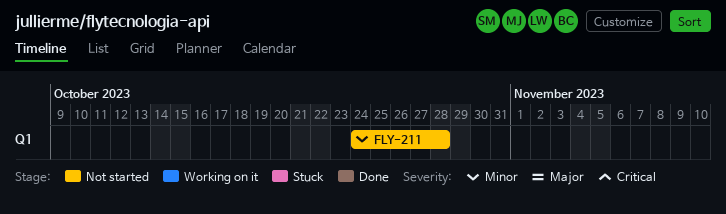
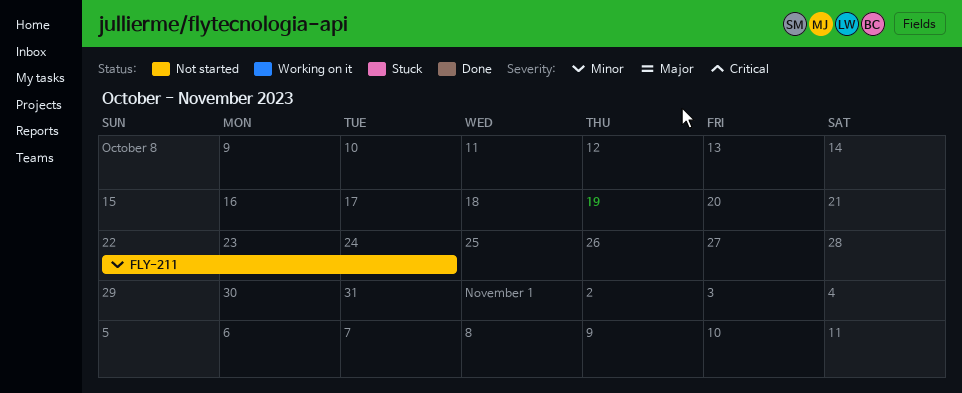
FLY-211, start: Oct 24 -> Oct 22
FLY-211, due: Oct 28 -> Oct 24

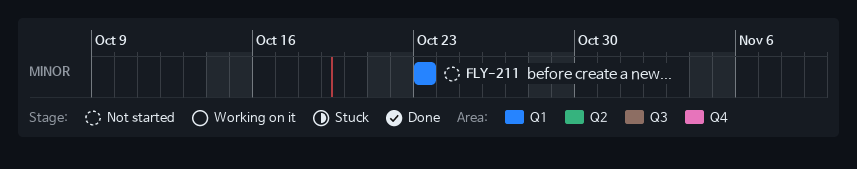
FLY-211, start: Oct 22 -> Oct 23
FLY-211, due: Oct 24 -> Oct 23

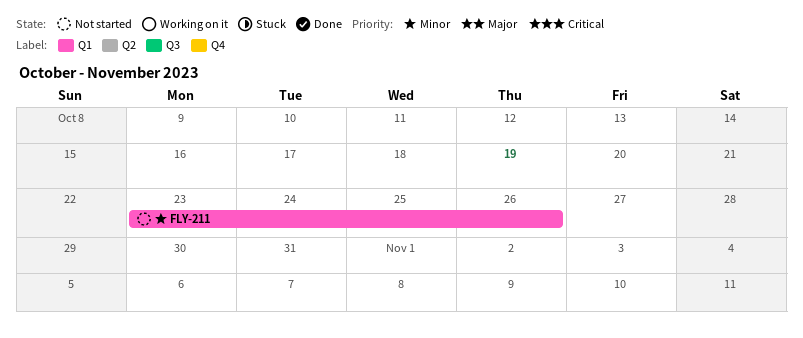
FLY-211, due: Oct 23 -> Oct 26

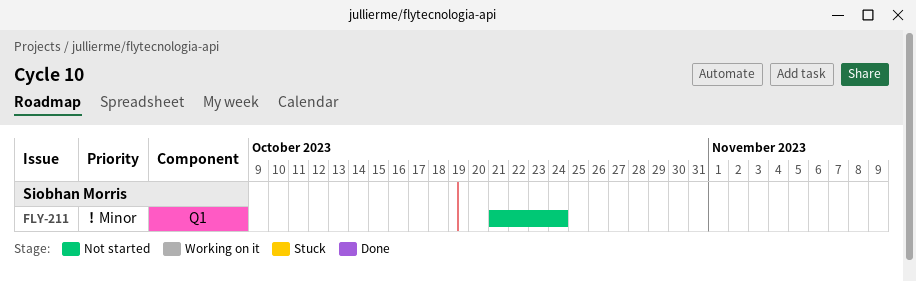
FLY-211, start: Oct 23 -> Oct 21
FLY-211, due: Oct 26 -> Oct 24

